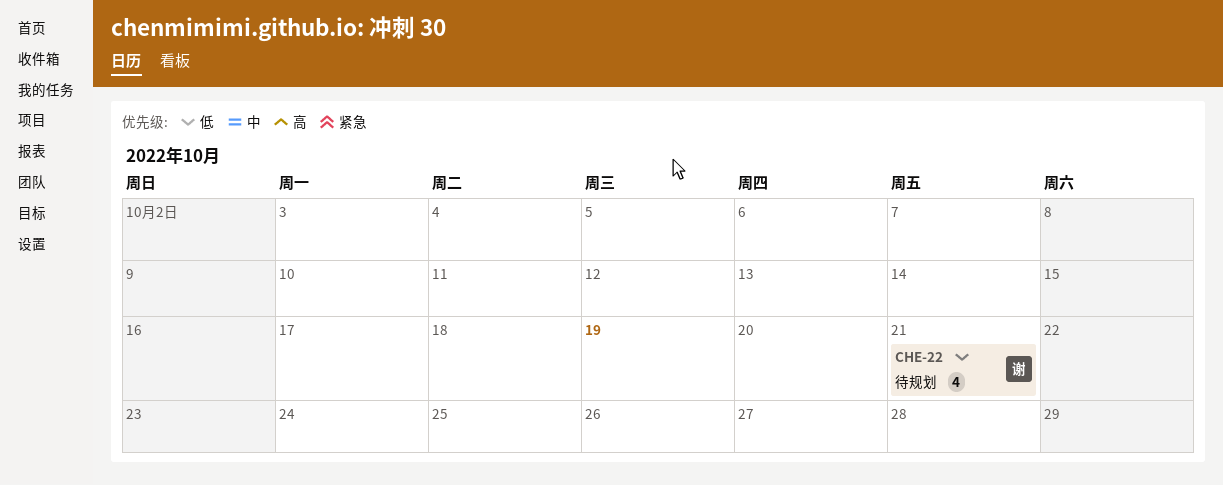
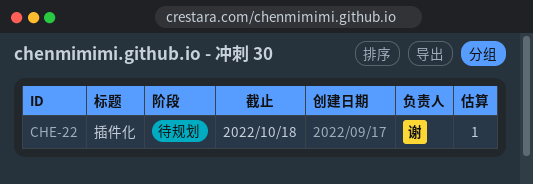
CHE-22, estimate: 4 -> 1
CHE-22, due: Oct 21 -> Oct 18

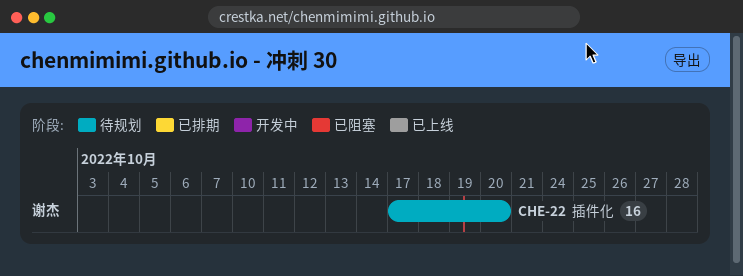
CHE-22, estimate: 1 -> 16
CHE-22, due: Oct 18 -> Oct 20

